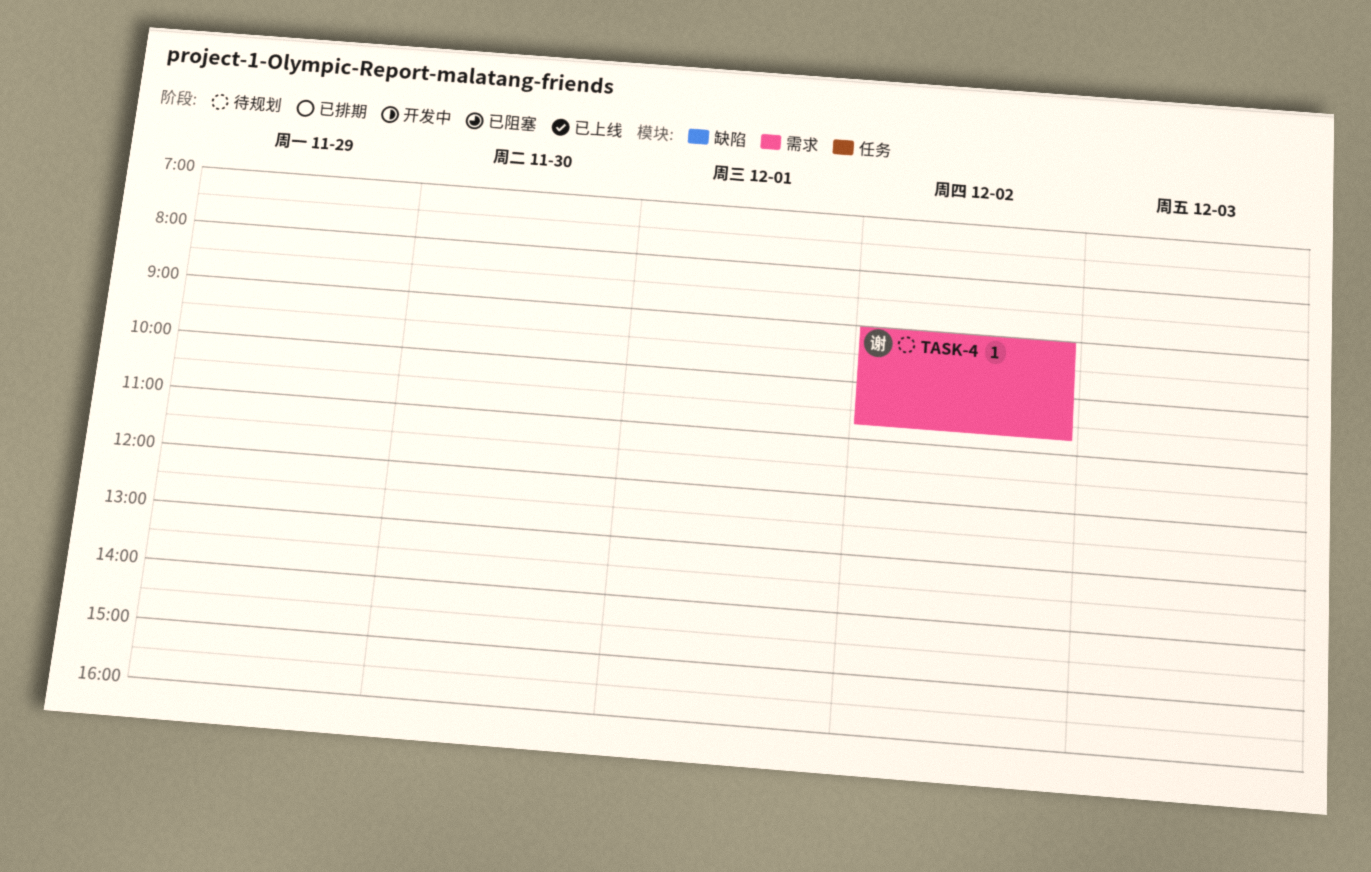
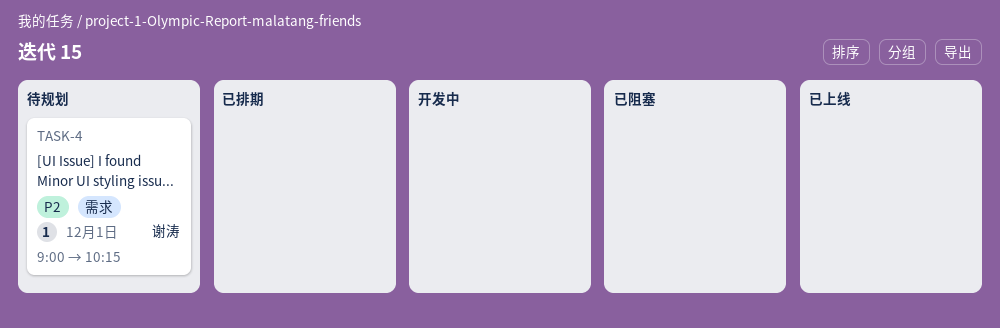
TASK-4, day: Dec 2 -> Dec 1
TASK-4, ends: 10:45 -> 10:15

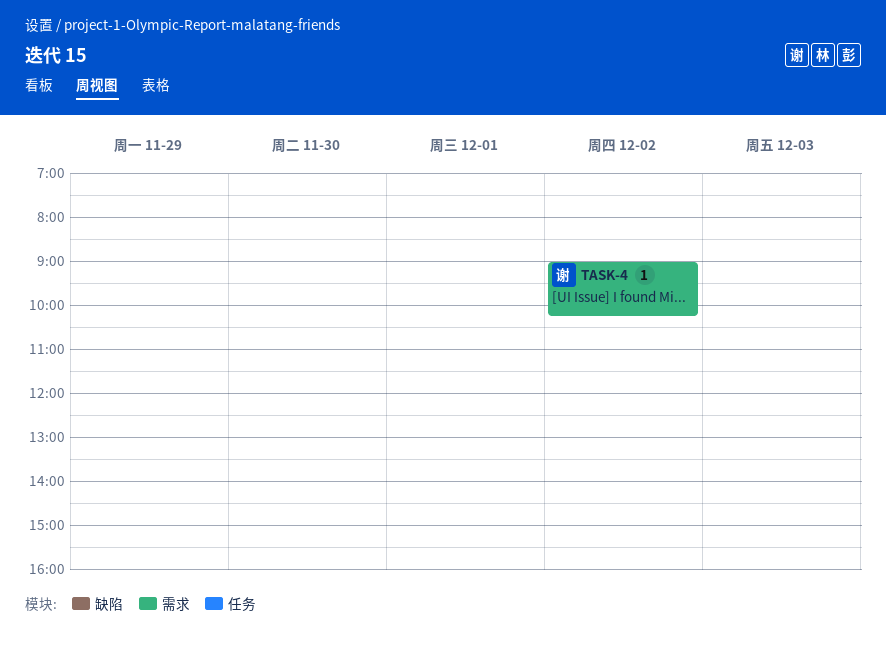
TASK-4, day: Dec 1 -> Dec 2

